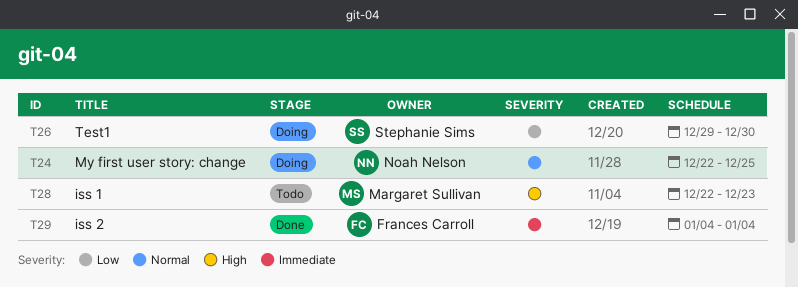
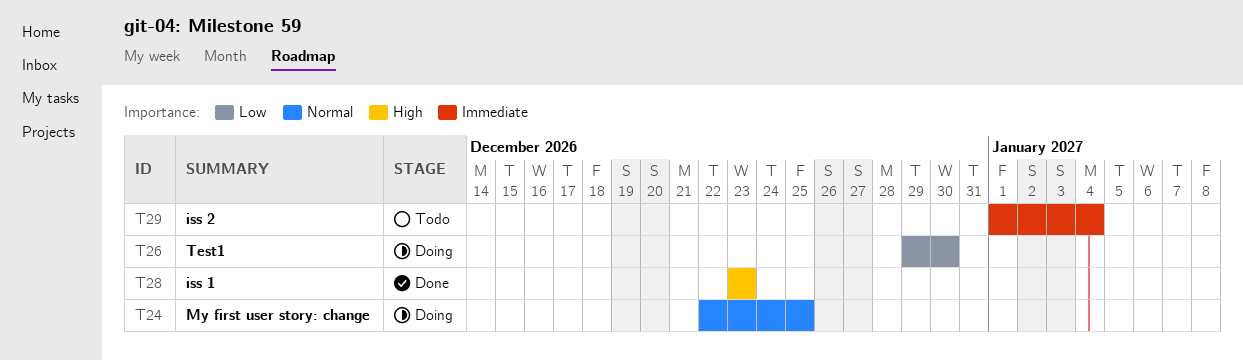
T28, status: Todo -> Done
T28, start: Dec 22 -> Dec 23
T29, status: Done -> Todo
T29, start: Jan 4 -> Jan 1

